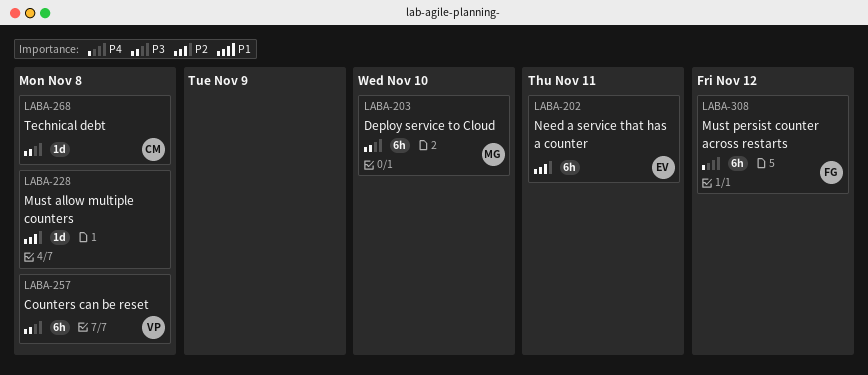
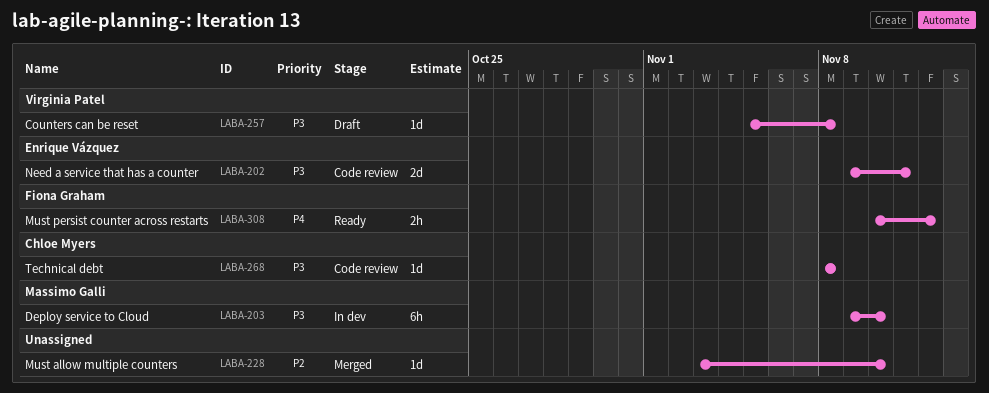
LABA-202, priority: P2 -> P3
LABA-202, estimate: 6h -> 2d
LABA-228, due: Nov 8 -> Nov 10
LABA-257, estimate: 6h -> 1d
LABA-308, estimate: 6h -> 2h

